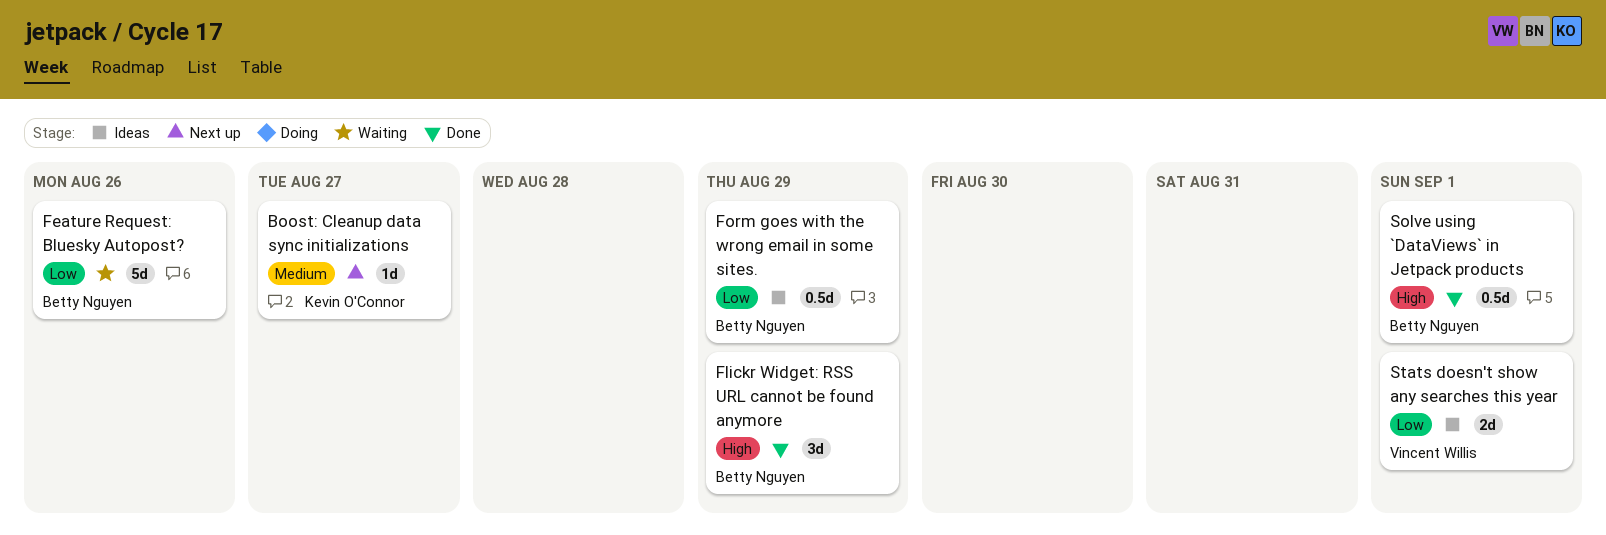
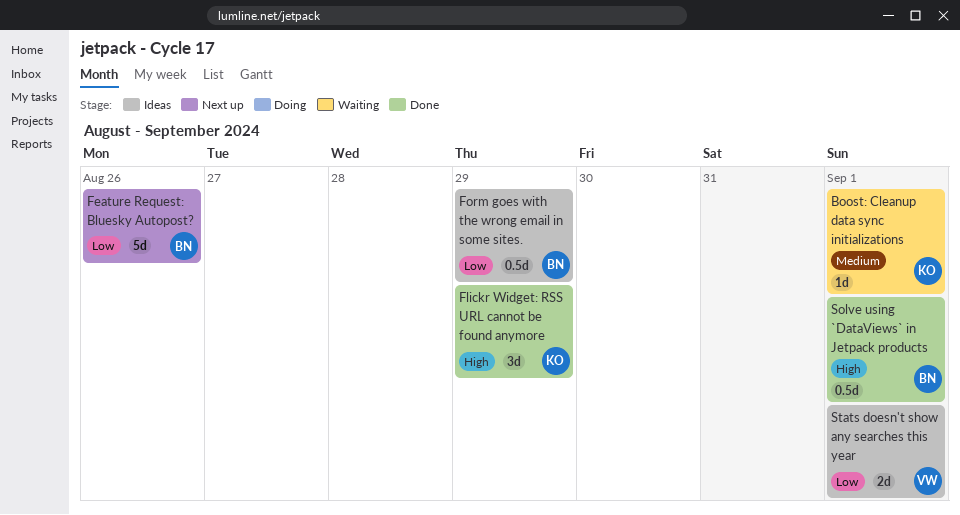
Boost: Cleanup data sync initializations, status: Next up -> Waiting
Boost: Cleanup data sync initializations, due: Aug 27 -> Sep 1
Feature Request: Bluesky Autopost?, status: Waiting -> Next up
Flickr Widget: RSS URL cannot be found anymore, owner: Betty Nguyen -> Kevin O'Connor

